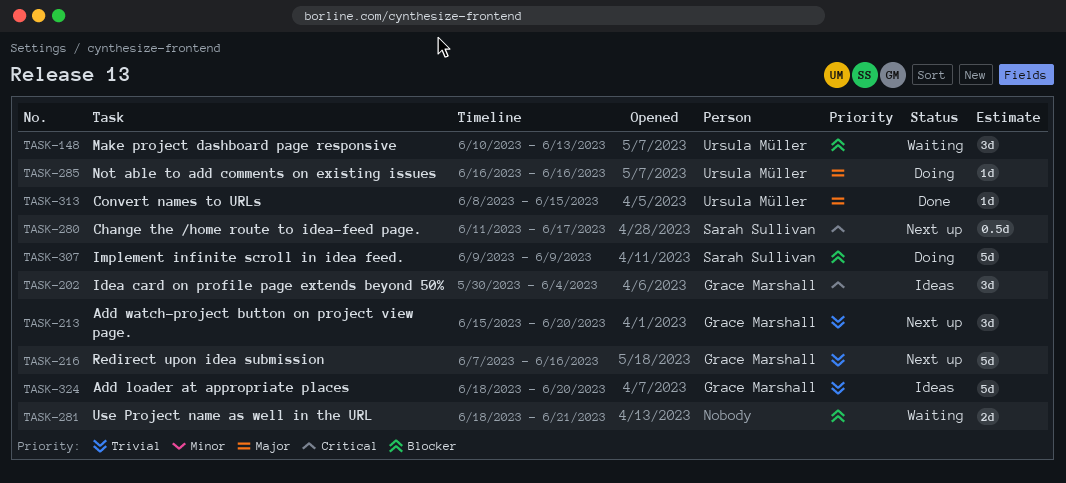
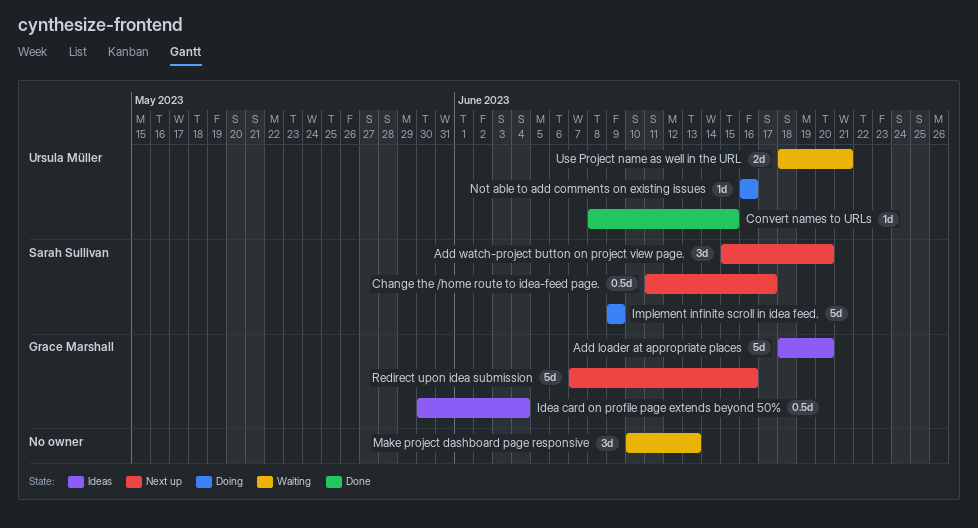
Add watch-project button on project view page., owner: Grace Marshall -> Sarah Sullivan
Idea card on profile page extends beyond 50%, estimate: 3d -> 0.5d
Make project dashboard page responsive, owner: Ursula Müller -> none
Use Project name as well in the URL, owner: none -> Ursula Müller

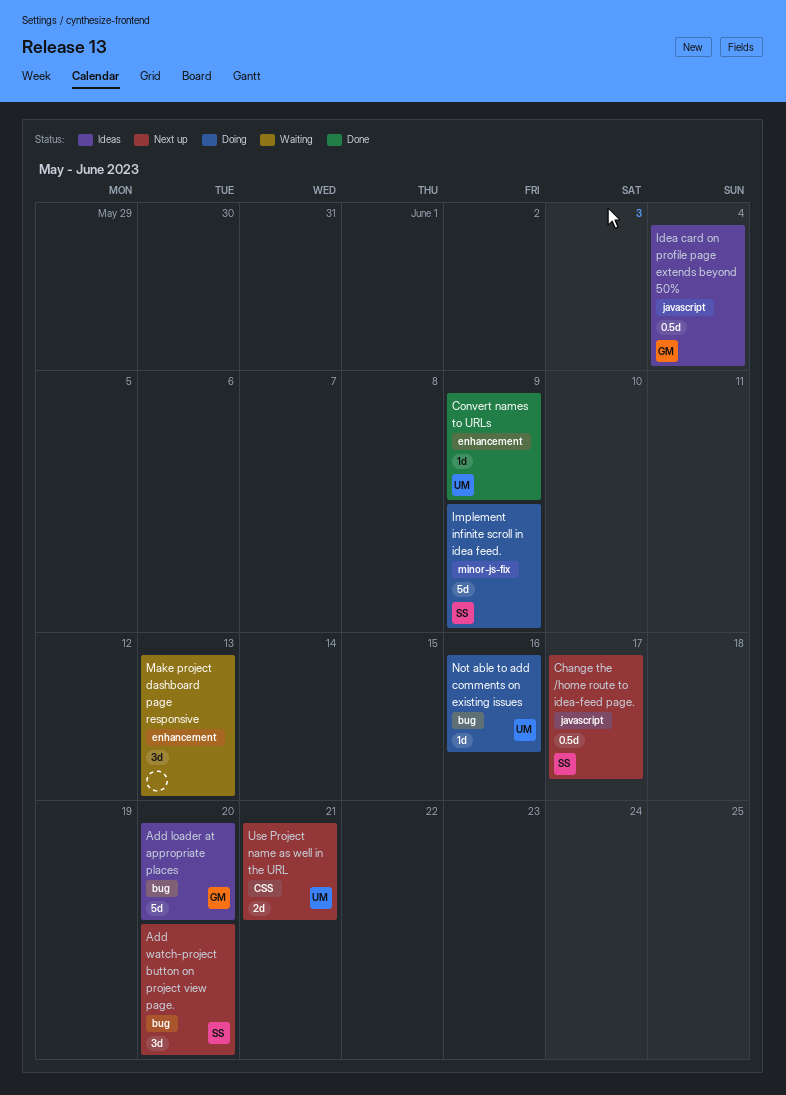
Convert names to URLs, due: Jun 15 -> Jun 9
Redirect upon idea submission: present -> none
Use Project name as well in the URL, status: Waiting -> Next up

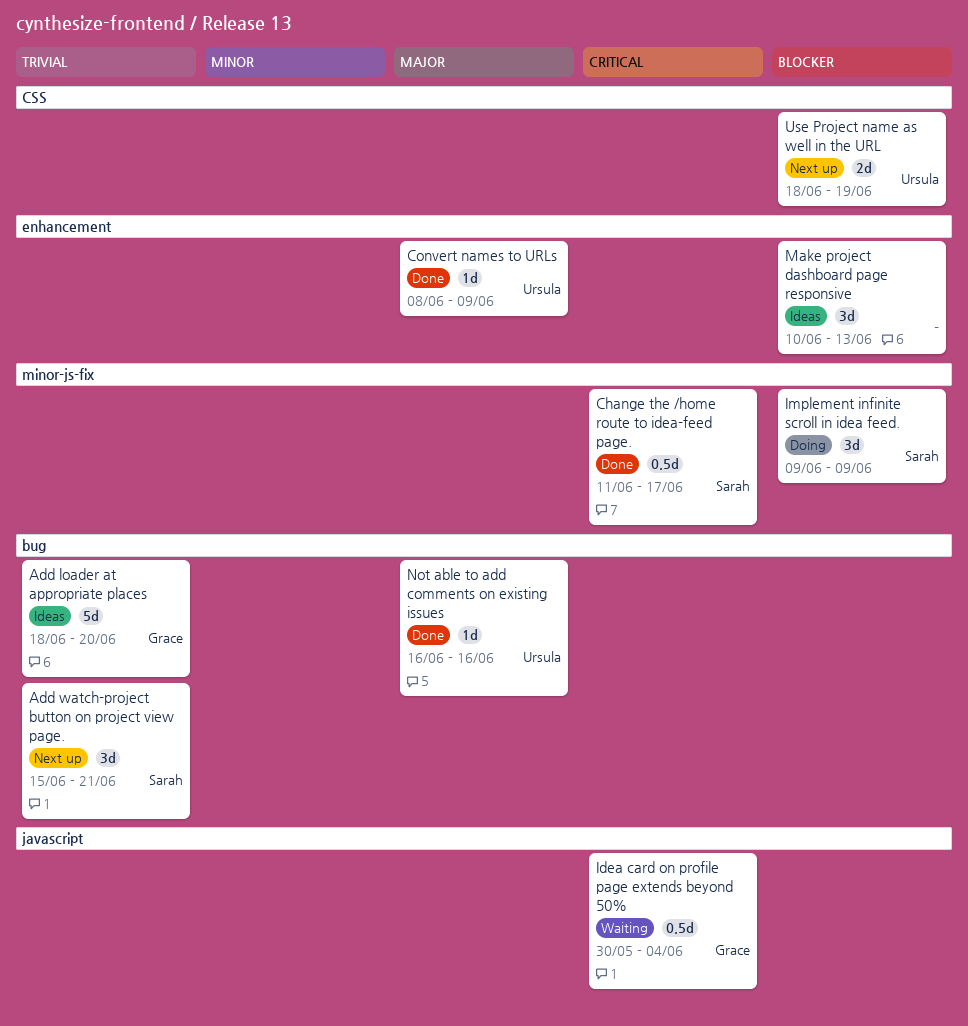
Add watch-project button on project view page., due: Jun 20 -> Jun 21
Change the /home route to idea-feed page., status: Next up -> Done
Change the /home route to idea-feed page., label: javascript -> minor-js-fix
Idea card on profile page extends beyond 50%, status: Ideas -> Waiting
Implement infinite scroll in idea feed., estimate: 5d -> 3d
Make project dashboard page responsive, status: Waiting -> Ideas
Not able to add comments on existing issues, status: Doing -> Done
Use Project name as well in the URL, due: Jun 21 -> Jun 19

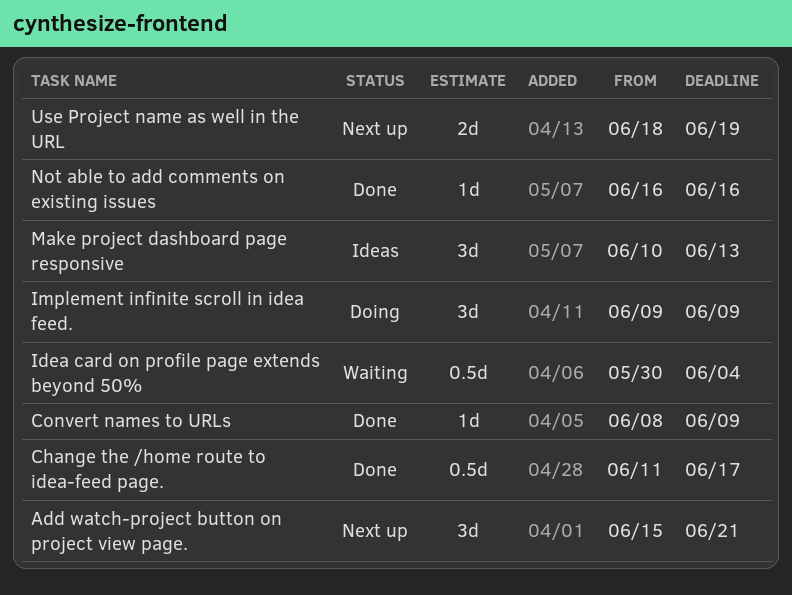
Add loader at appropriate places: present -> none

